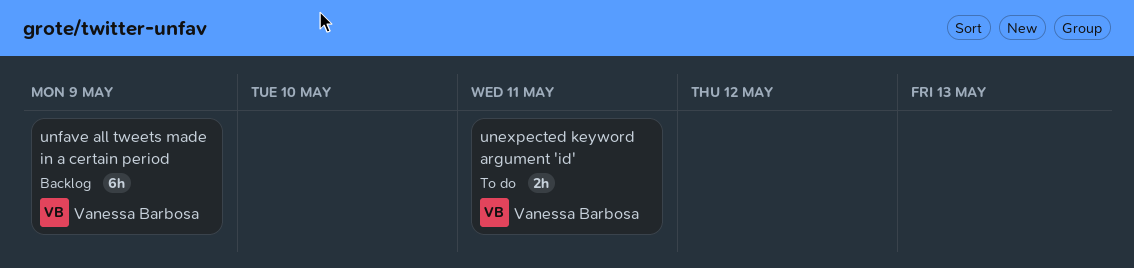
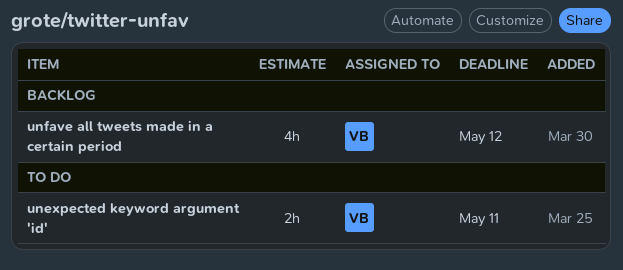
unfave all tweets made in a certain period, estimate: 6h -> 4h
unfave all tweets made in a certain period, due: May 9 -> May 12

